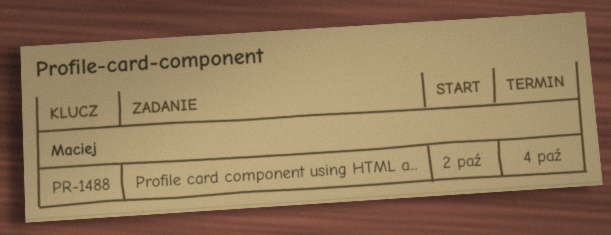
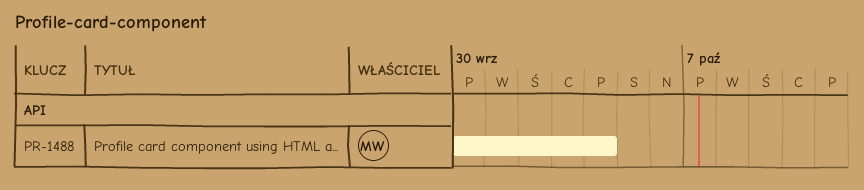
PR-1488, start: Oct 2 -> Sep 30

